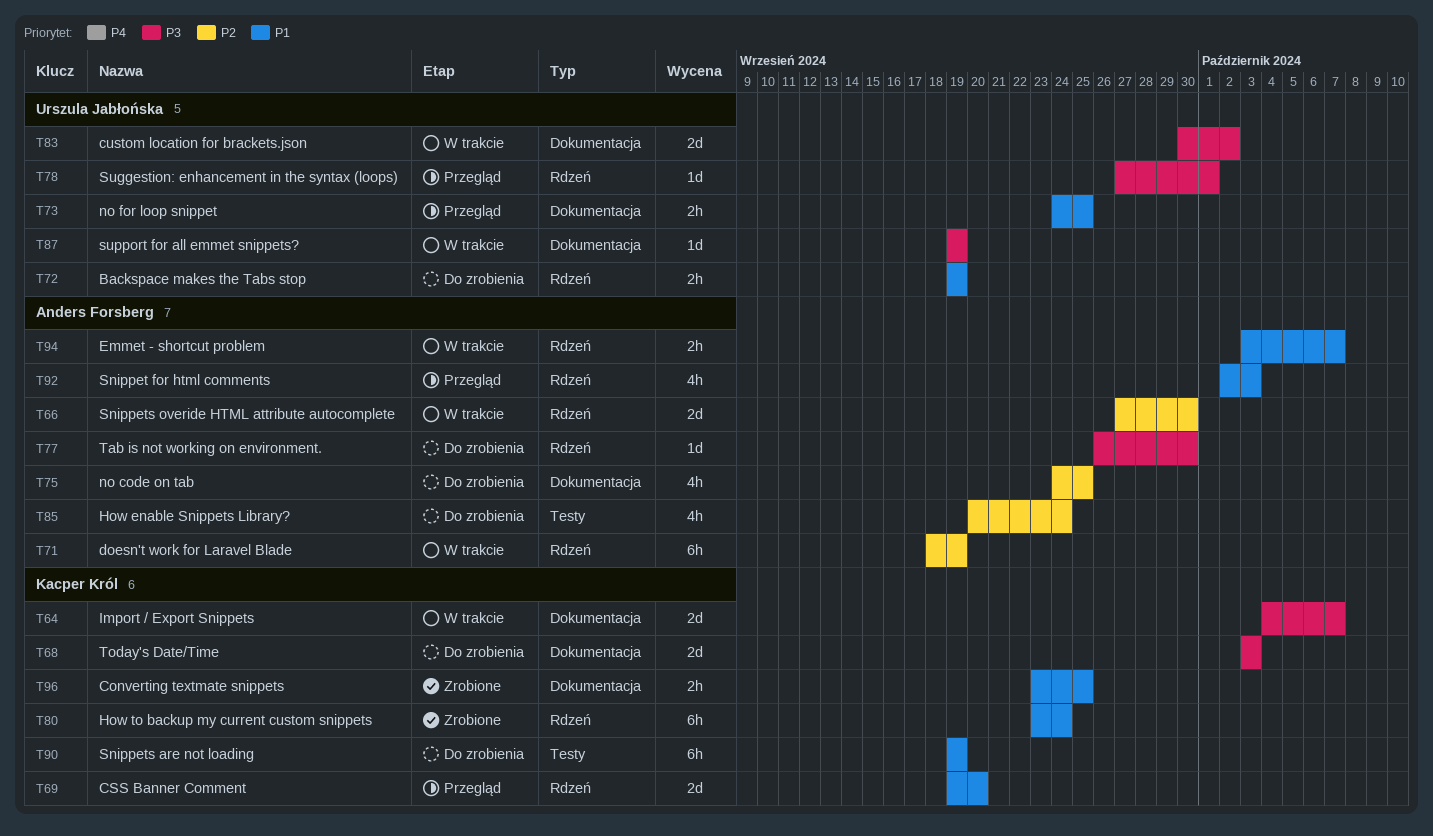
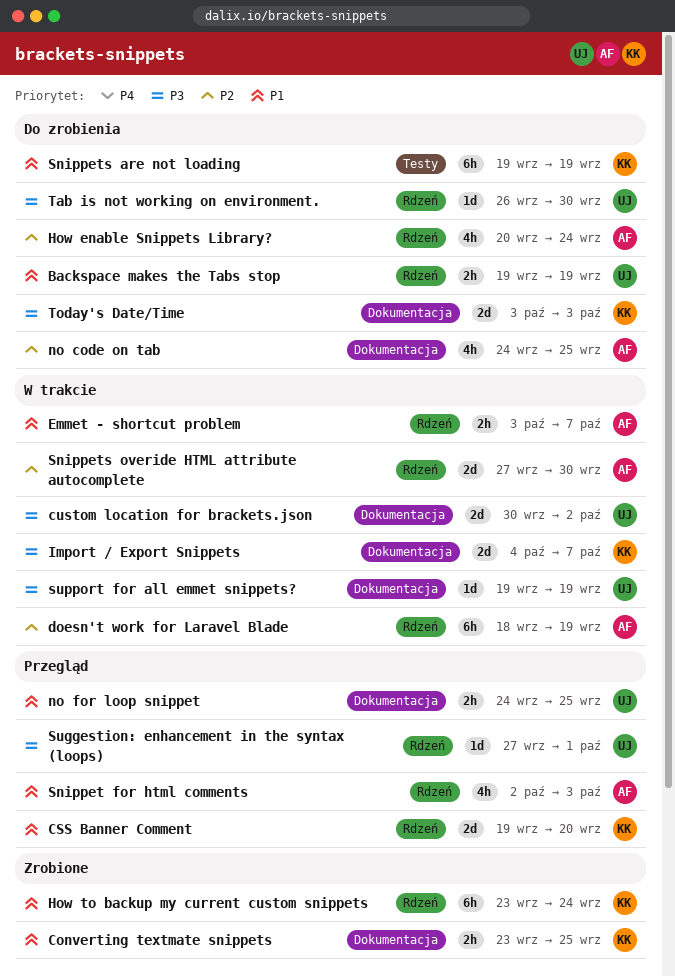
How enable Snippets Library?, label: Testy -> Rdzeń
Tab is not working on environment., owner: Anders Forsberg -> Urszula Jabłońska

